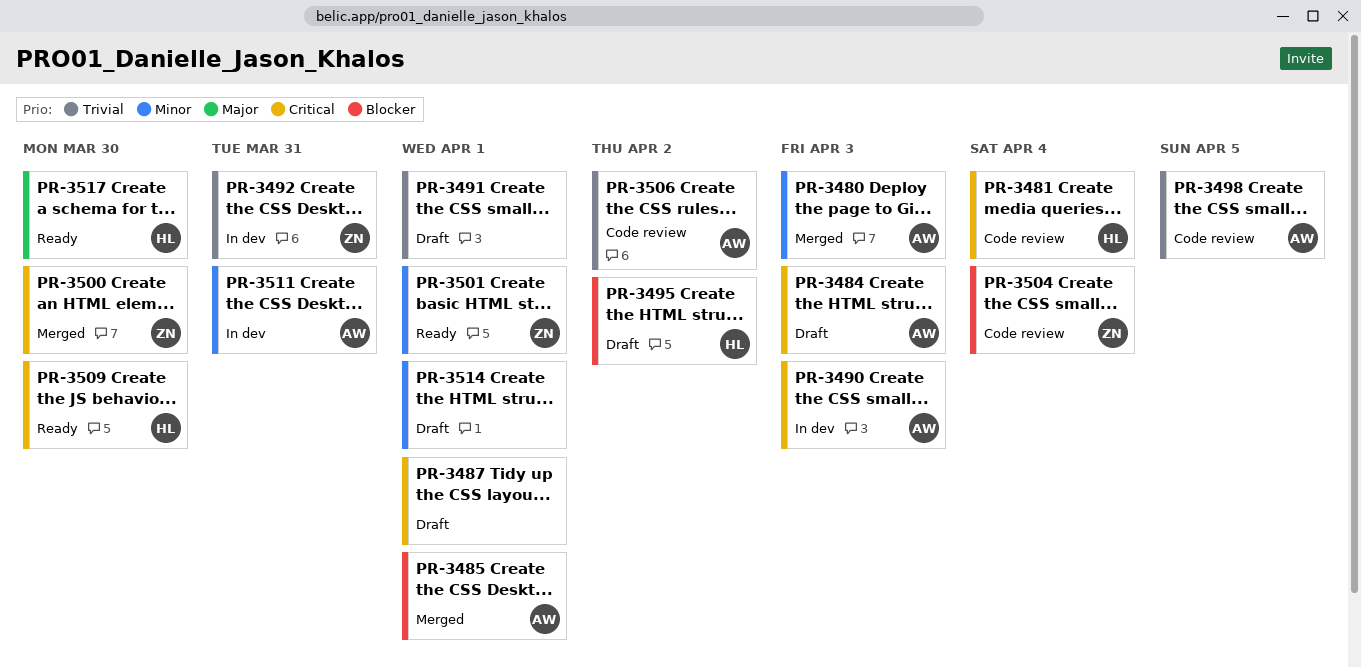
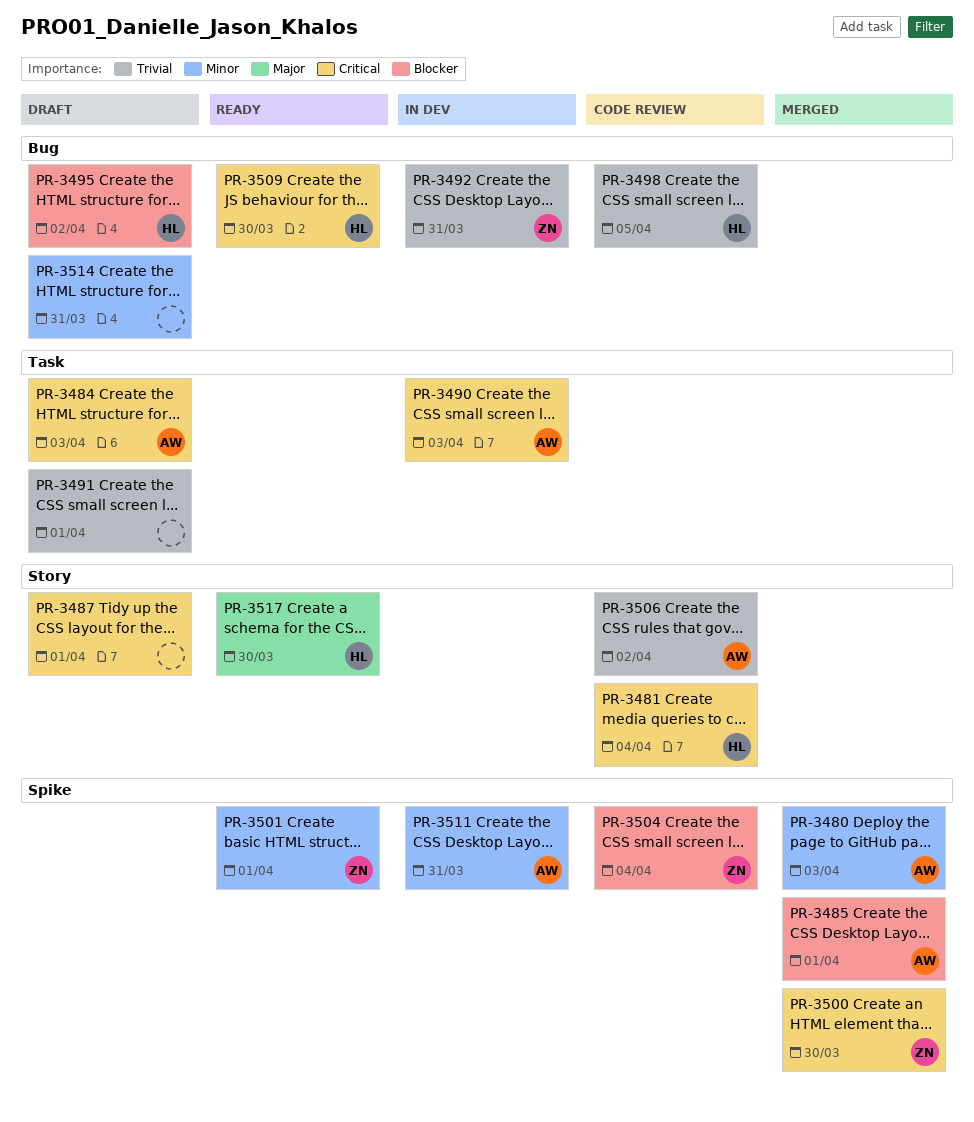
PR-3498, owner: AW -> HL
PR-3514, due: Apr 1 -> Mar 31

